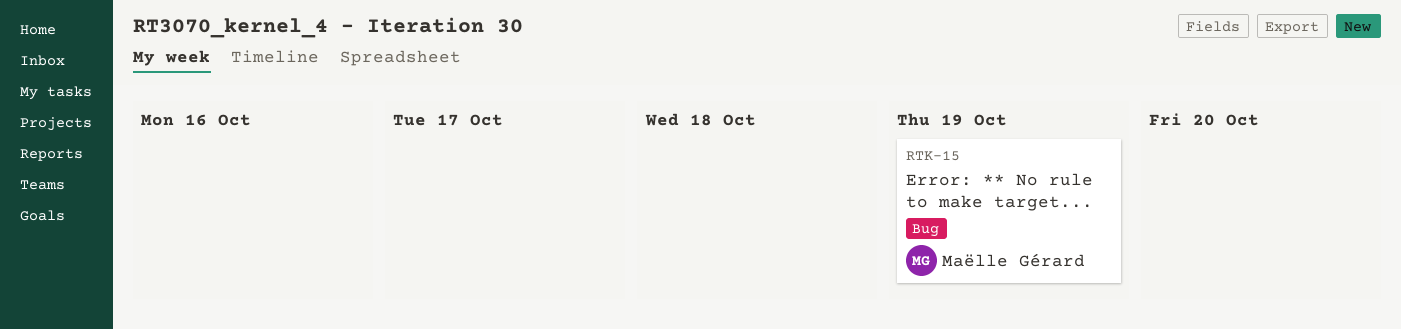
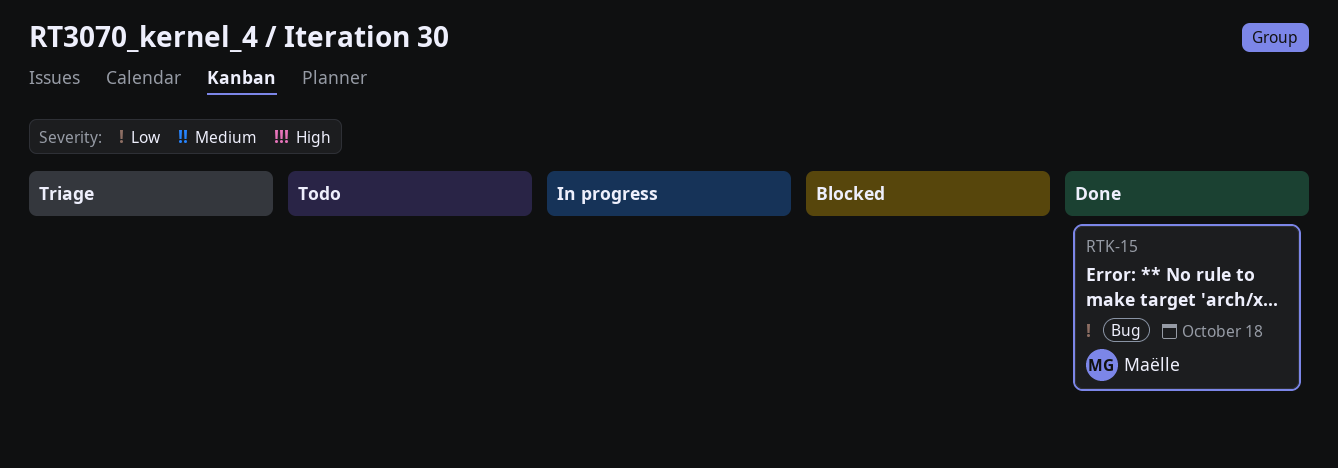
RTK-15, due: Oct 19 -> Oct 18

